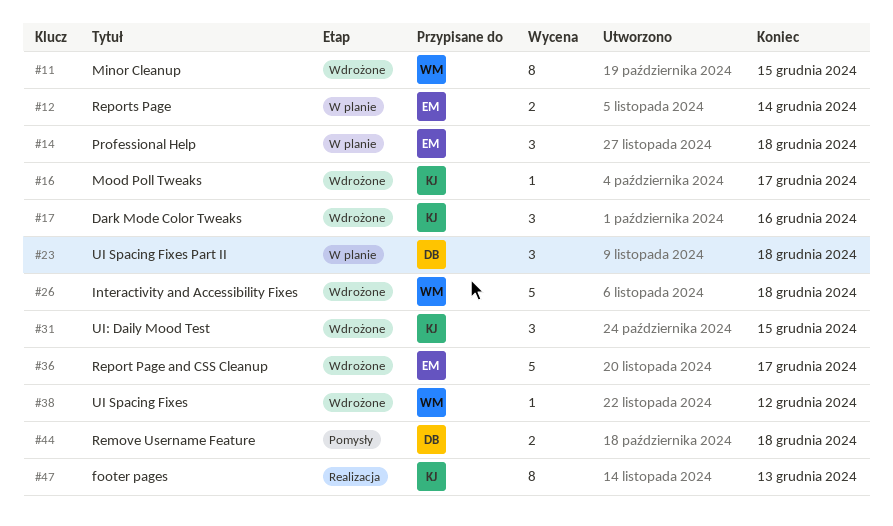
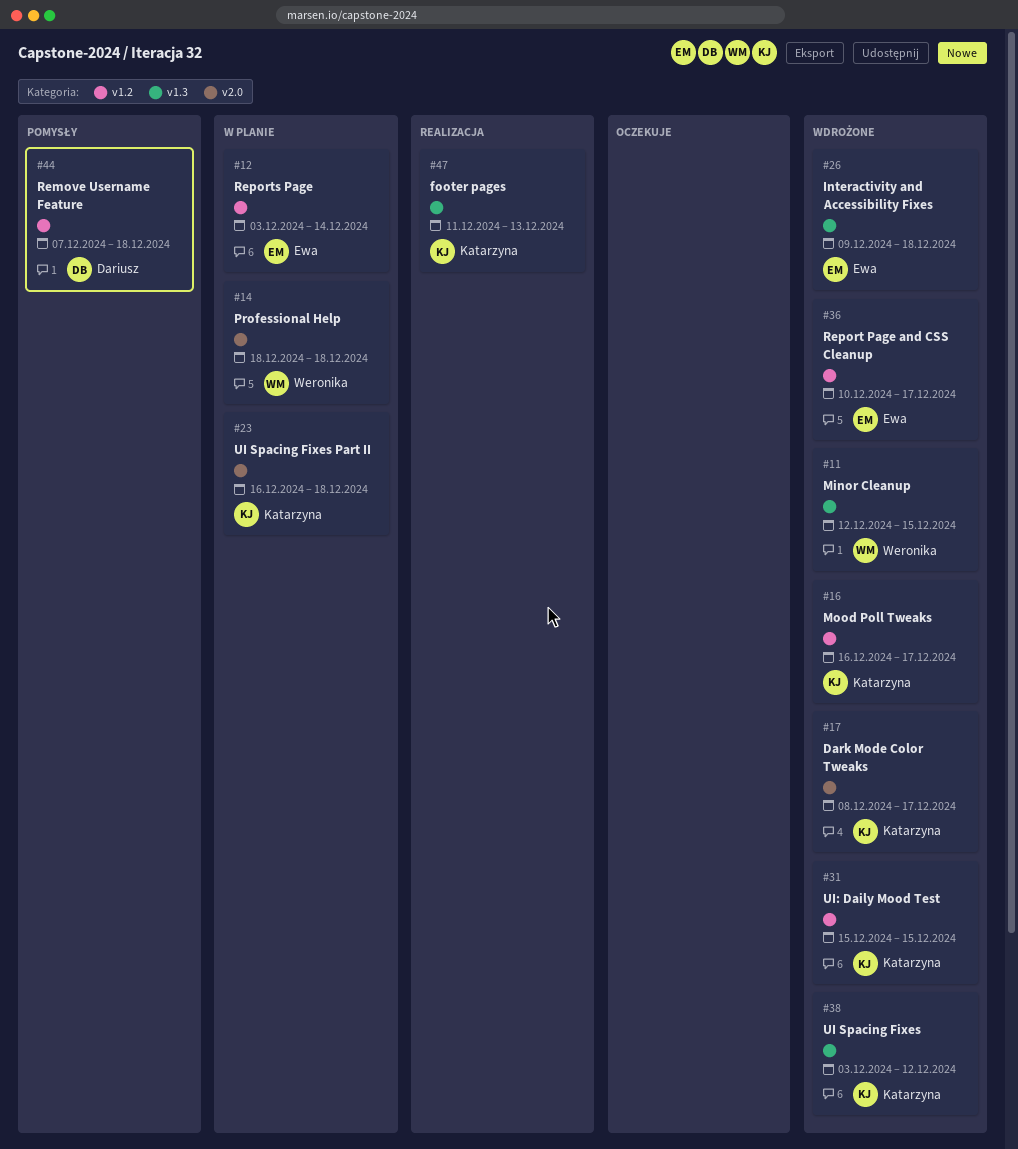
#14, owner: Ewa -> Weronika
#17, due: Dec 16 -> Dec 17
#23, owner: Dariusz -> Katarzyna
#26, owner: Weronika -> Ewa
#38, owner: Weronika -> Katarzyna

